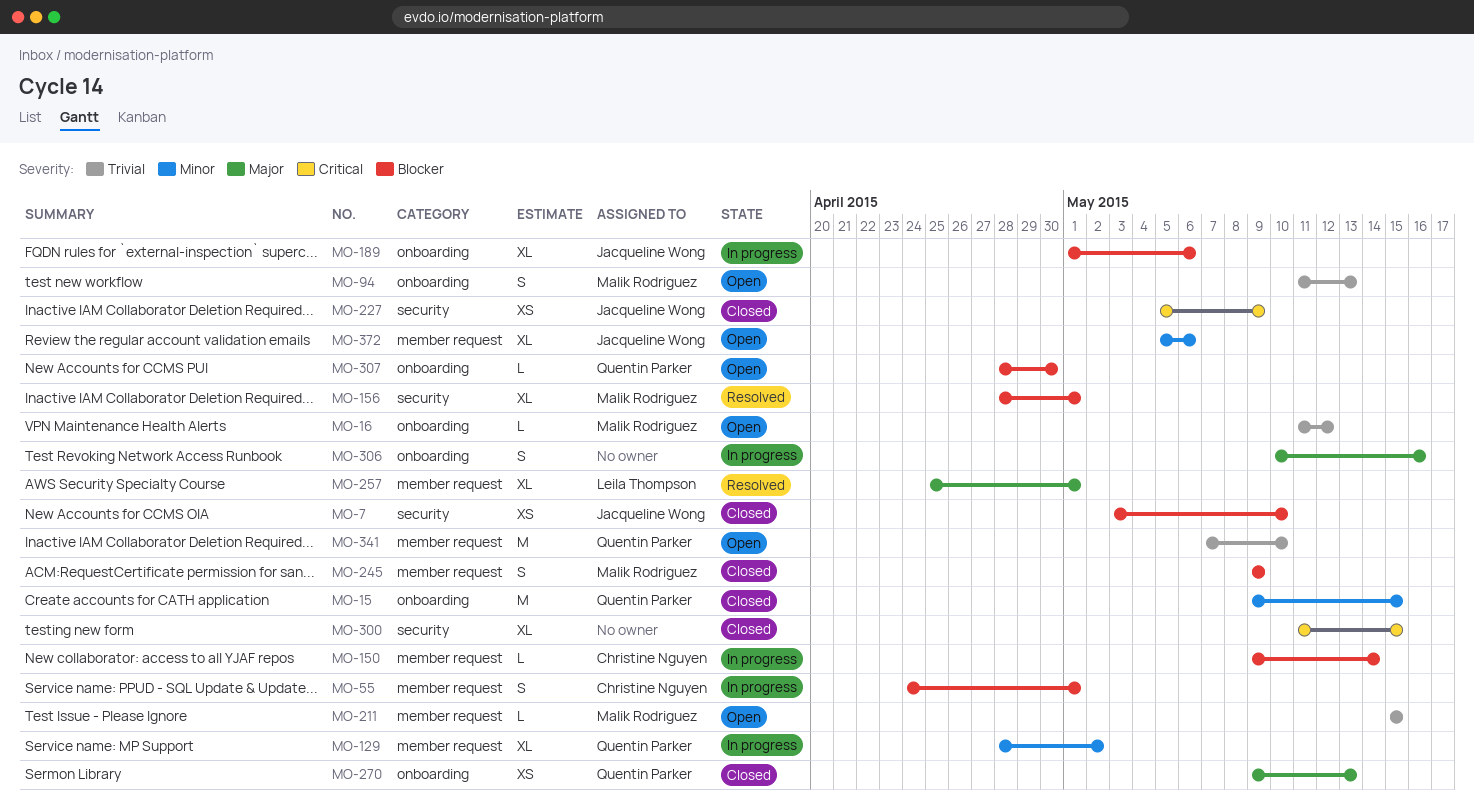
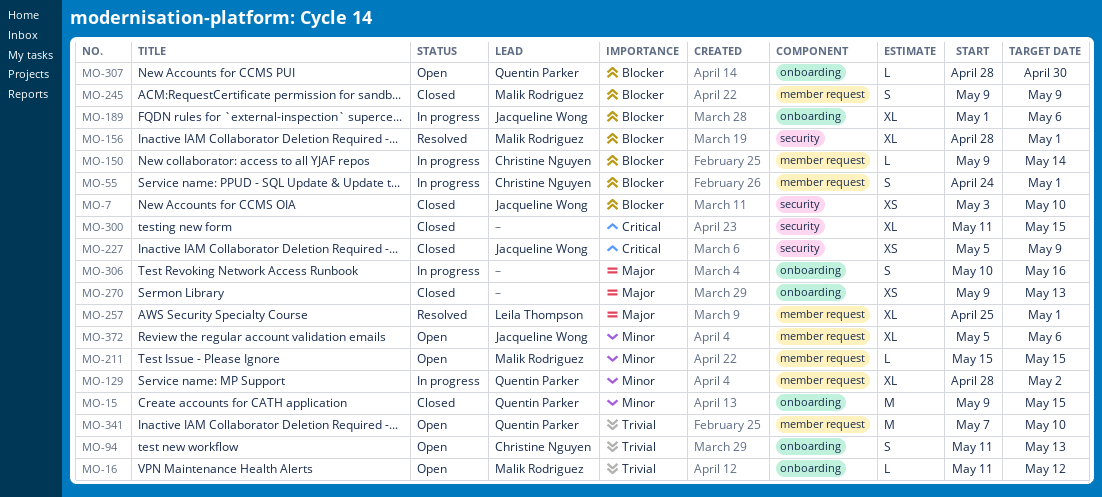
MO-94, owner: Malik Rodriguez -> Christine Nguyen
MO-211, priority: Trivial -> Minor
MO-270, owner: Quentin Parker -> none

